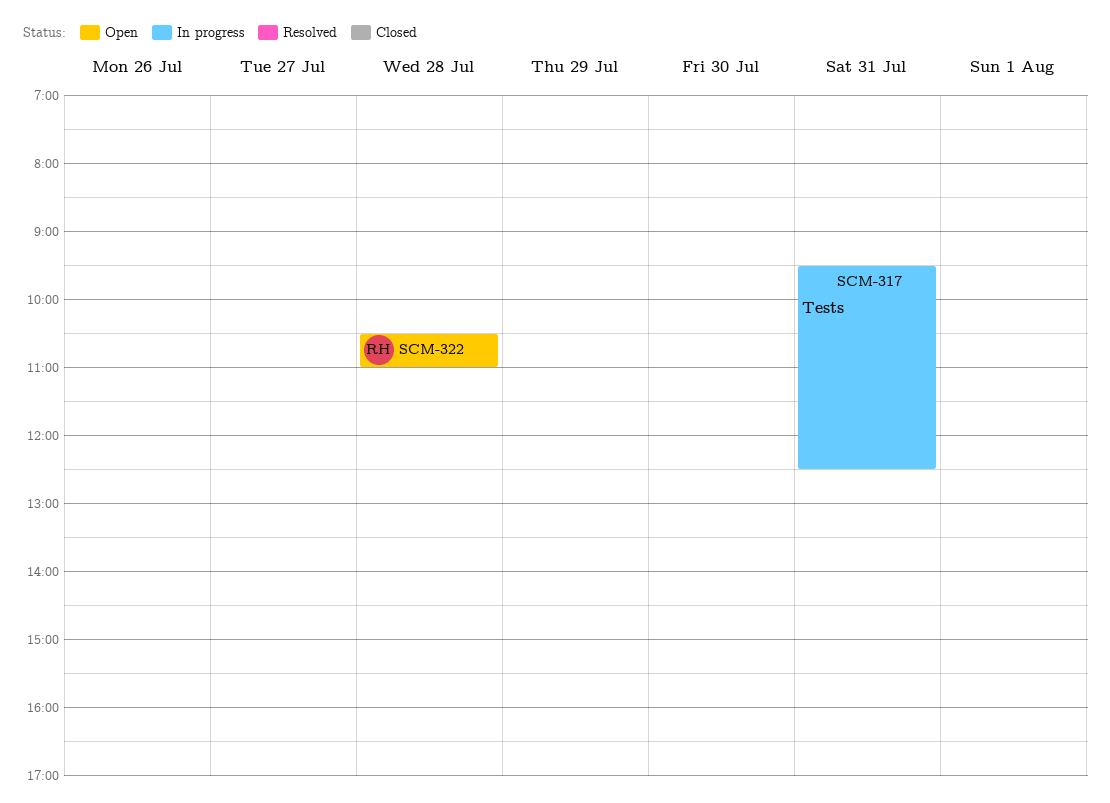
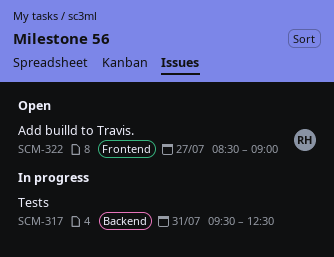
SCM-322, day: Jul 28 -> Jul 27
SCM-322, begins: 10:30 -> 08:30
SCM-322, ends: 11:00 -> 09:00

